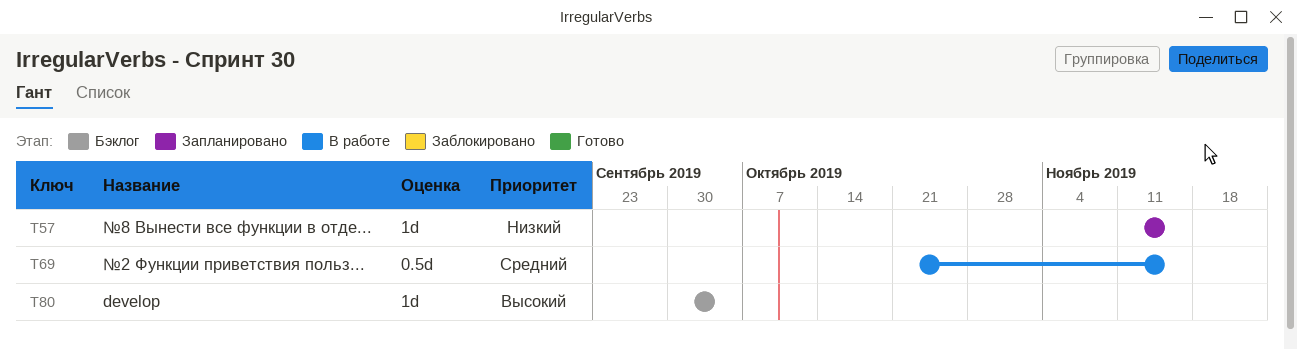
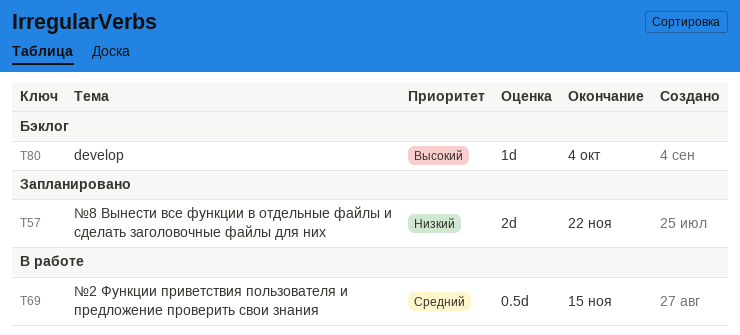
T57, estimate: 1d -> 2d
T57, due: Nov 15 -> Nov 22

